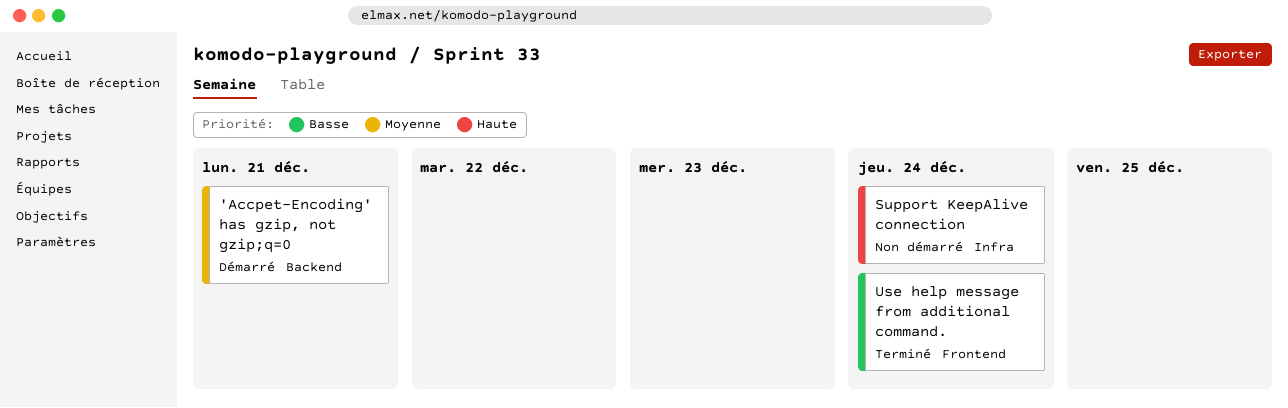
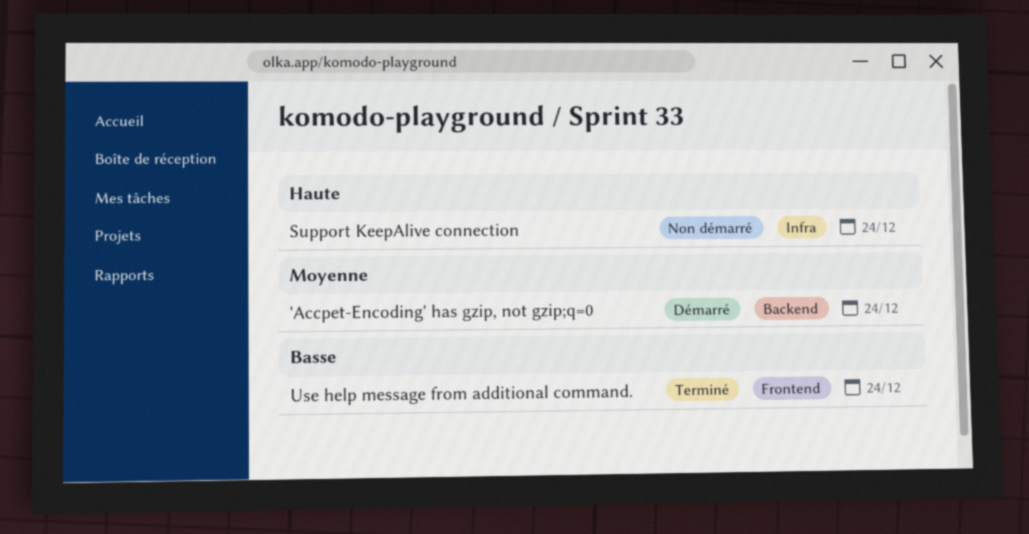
'Accpet-Encoding' has gzip, not gzip;q=0, due: Dec 21 -> Dec 24

